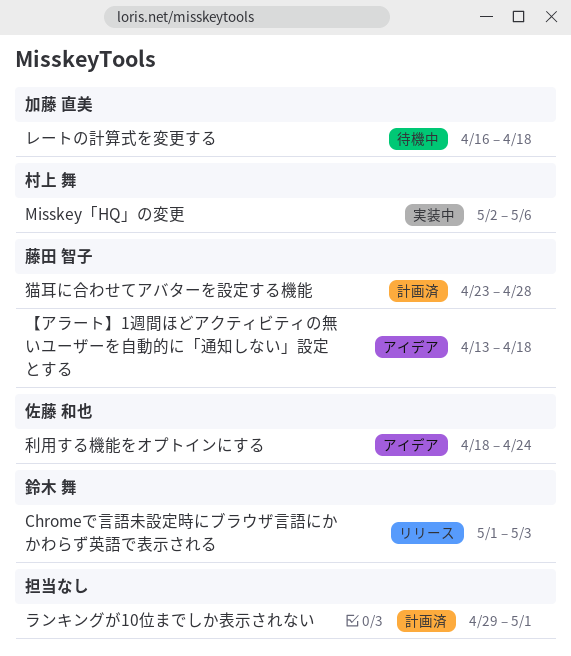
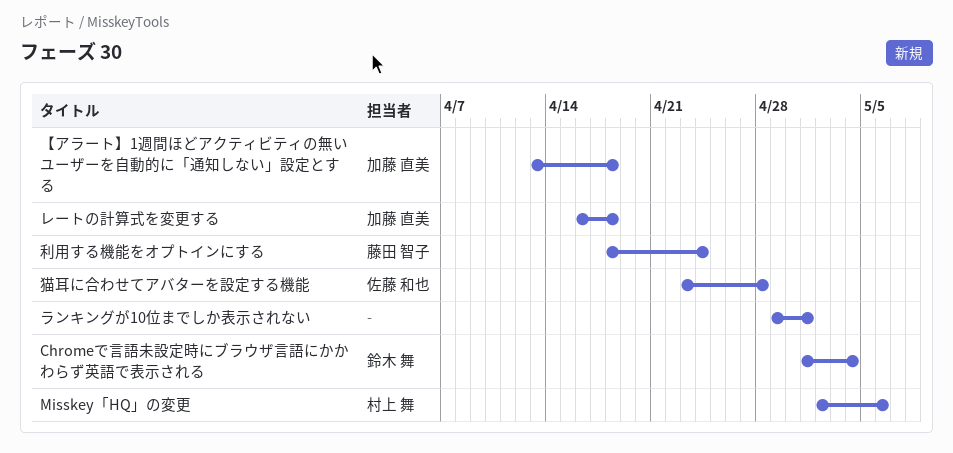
Chromeで言語未設定時にブラウザ言語にかかわらず英語で表示される, due: May 3 -> May 4
【アラート】1週間ほどアクティビティの無いユーザーを自動的に「通知しない」設定とする, owner: 藤田 智子 -> 加藤 直美
利用する機能をオプトインにする, owner: 佐藤 和也 -> 藤田 智子
猫耳に合わせてアバターを設定する機能, owner: 藤田 智子 -> 佐藤 和也

